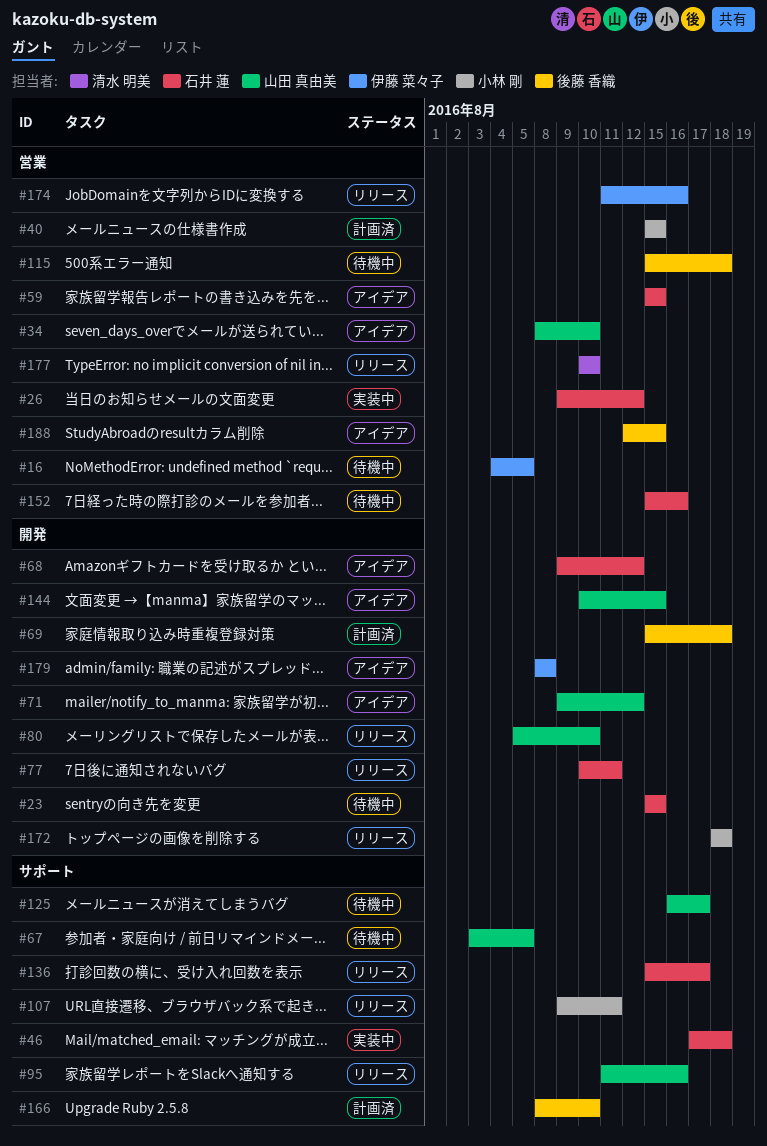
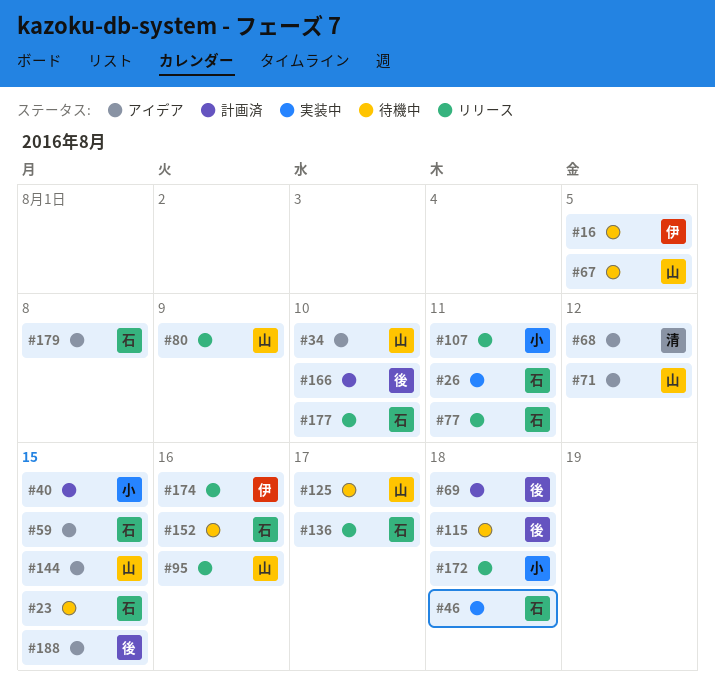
#26, due: Aug 12 -> Aug 11
#68, owner: 石井 蓮 -> 清水 明美
#80, due: Aug 10 -> Aug 9
#177, owner: 清水 明美 -> 石井 蓮
#179, owner: 伊藤 菜々子 -> 石井 蓮

